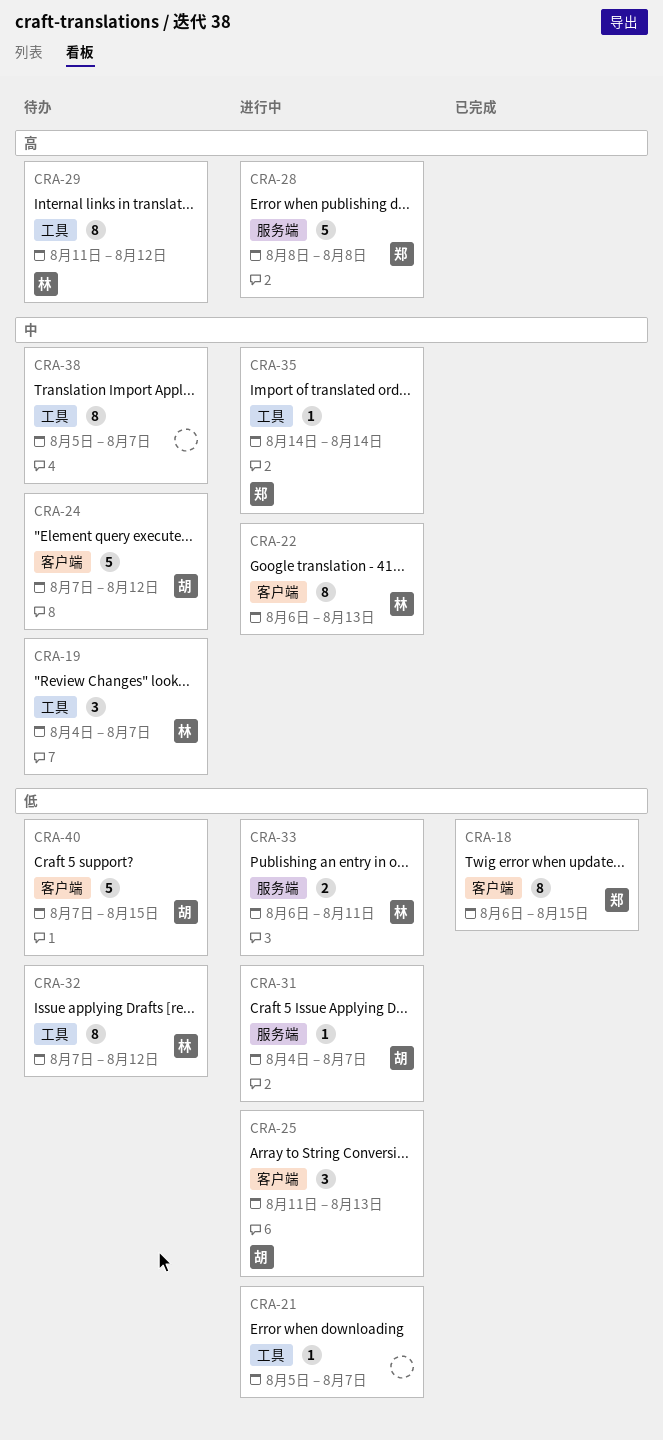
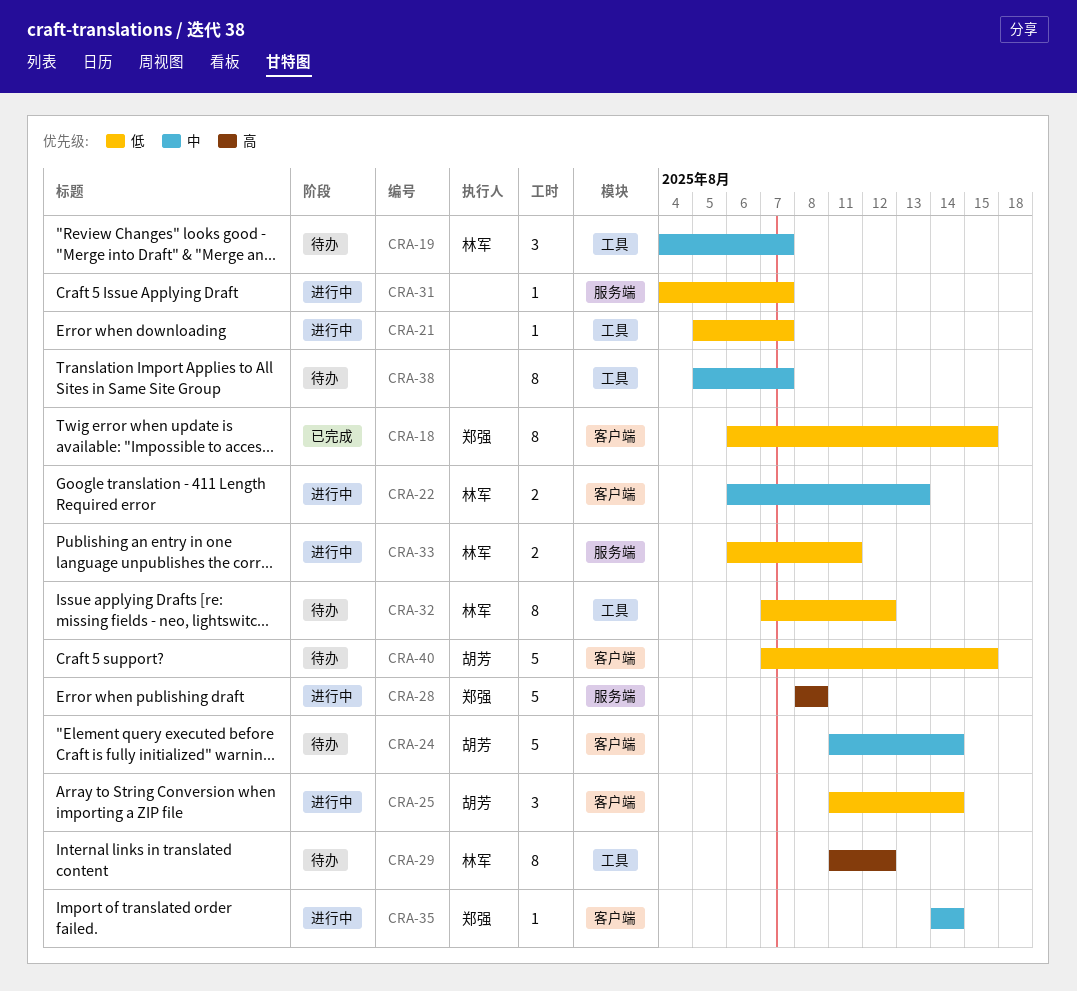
CRA-22, estimate: 8 -> 2
CRA-24, start: Aug 7 -> Aug 11
CRA-24, due: Aug 12 -> Aug 14
CRA-25, due: Aug 13 -> Aug 14
CRA-31, owner: 胡芳 -> none
CRA-35, label: 工具 -> 客户端

